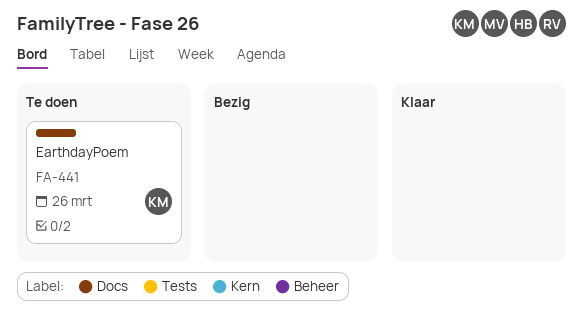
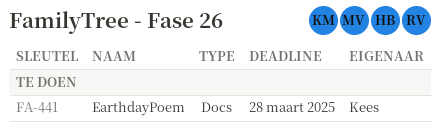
FA-441, due: Mar 26 -> Mar 28

